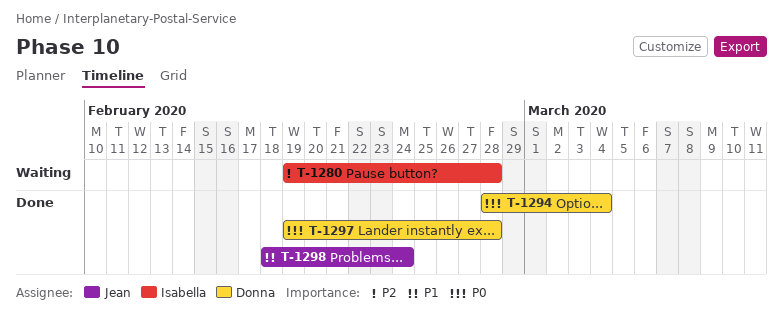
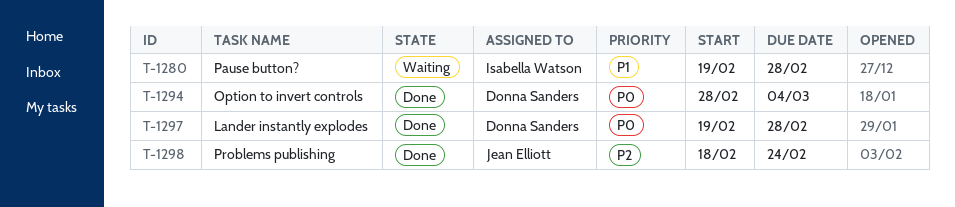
T-1280, priority: P2 -> P1
T-1298, priority: P1 -> P2

